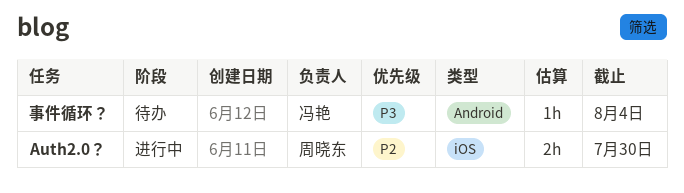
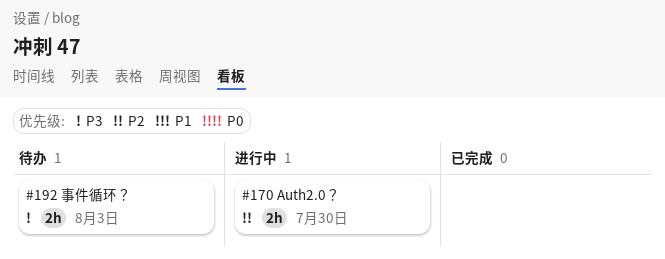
事件循环？, estimate: 1h -> 2h
事件循环？, due: Aug 4 -> Aug 3

